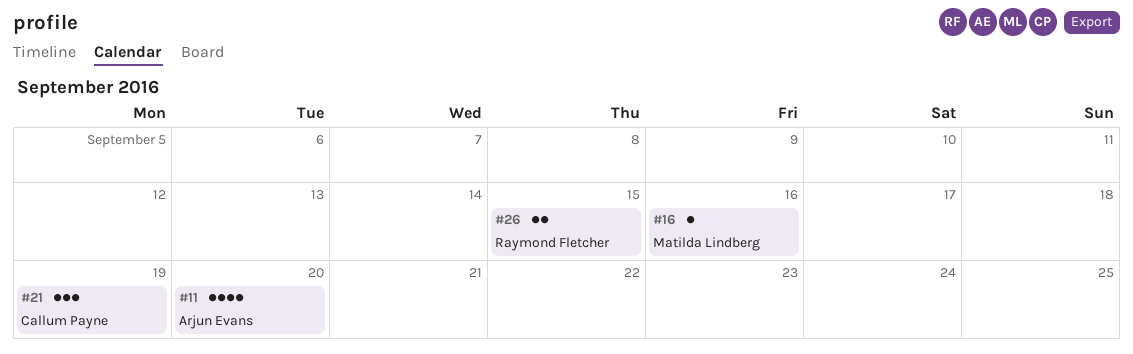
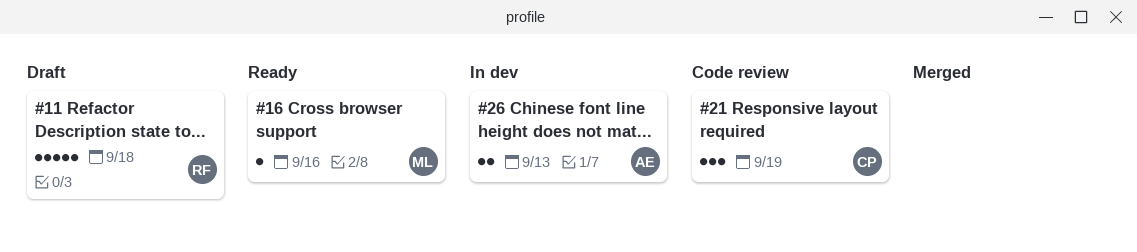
#11, owner: Arjun Evans -> Raymond Fletcher
#11, estimate: 4 -> 5
#11, due: Sep 20 -> Sep 18
#26, owner: Raymond Fletcher -> Arjun Evans
#26, due: Sep 15 -> Sep 13

